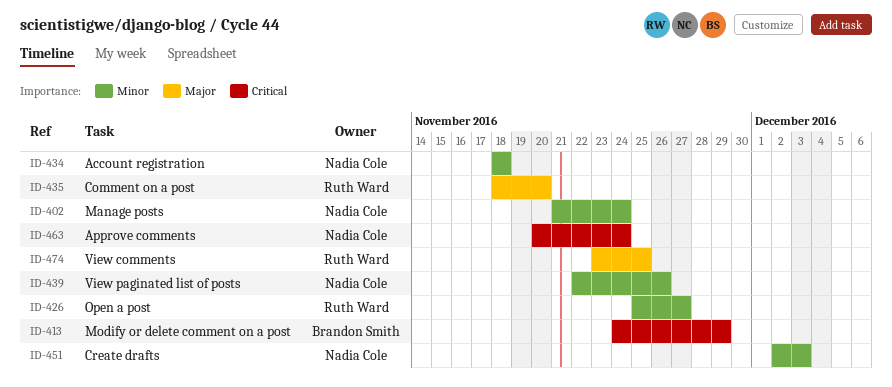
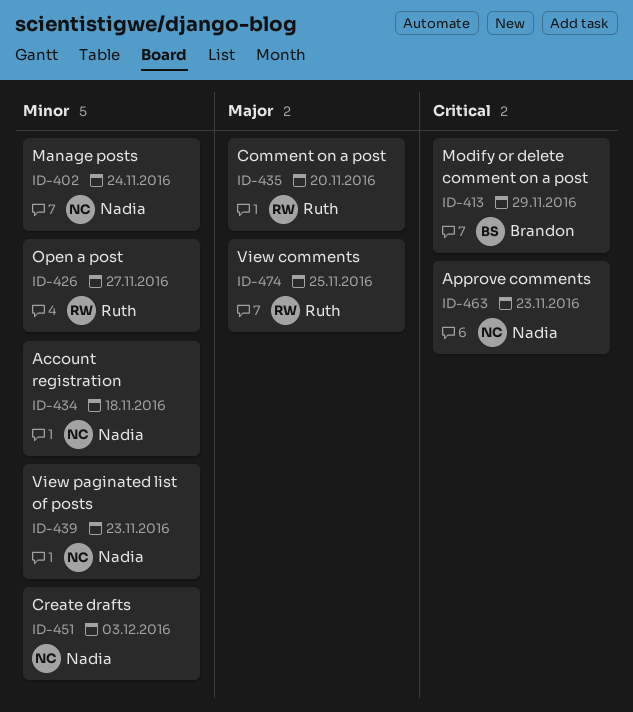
ID-439, due: Nov 26 -> Nov 23
ID-463, due: Nov 24 -> Nov 23

